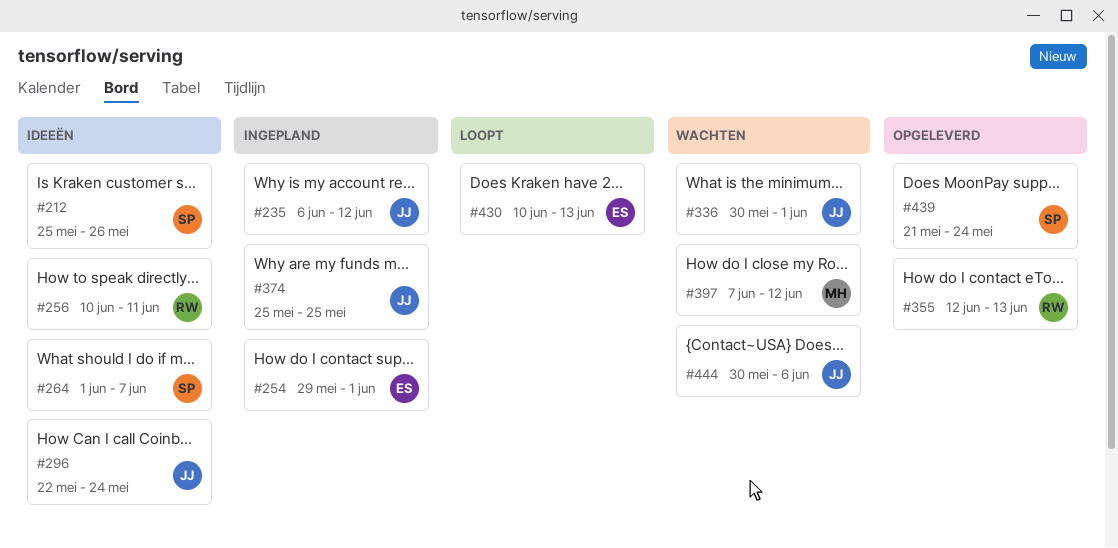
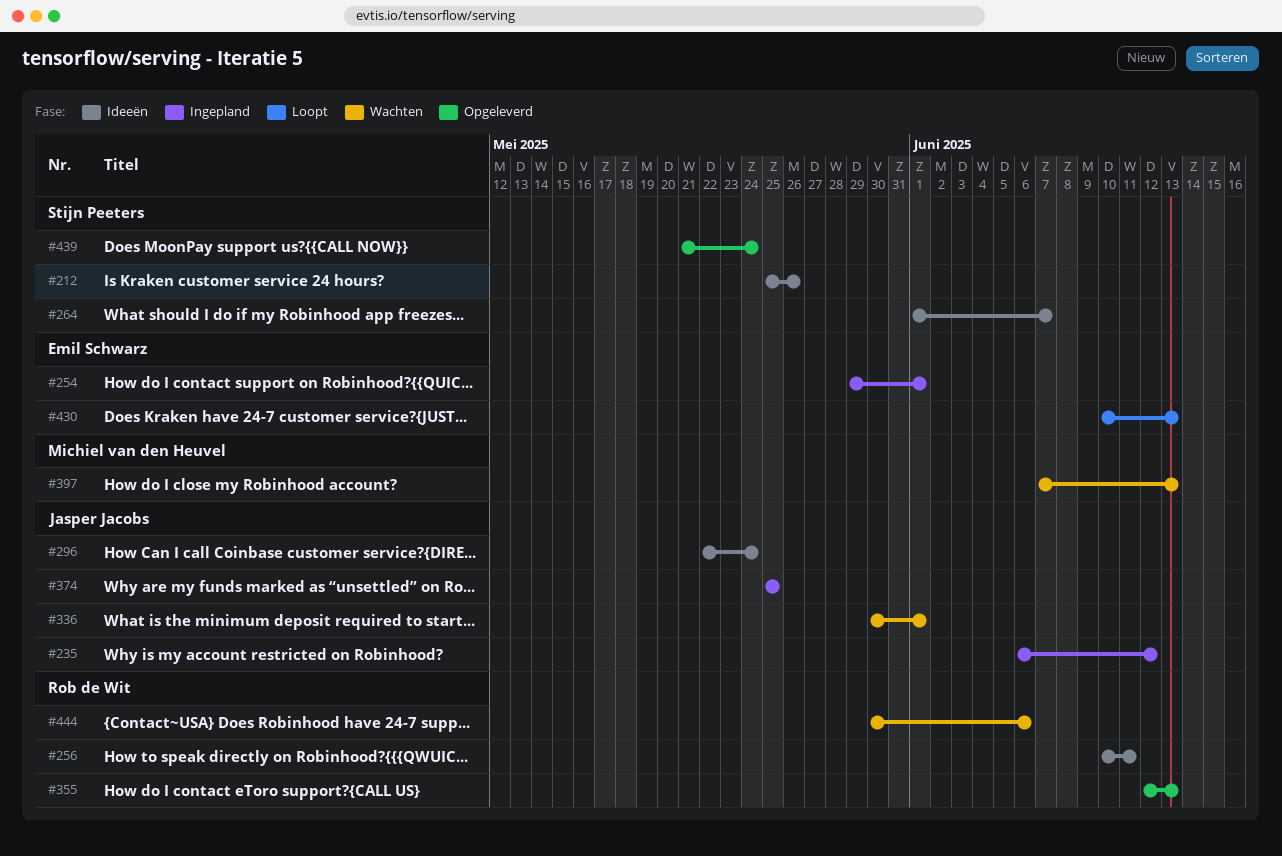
#397, due: Jun 12 -> Jun 13
#444, owner: Jasper Jacobs -> Rob de Wit

